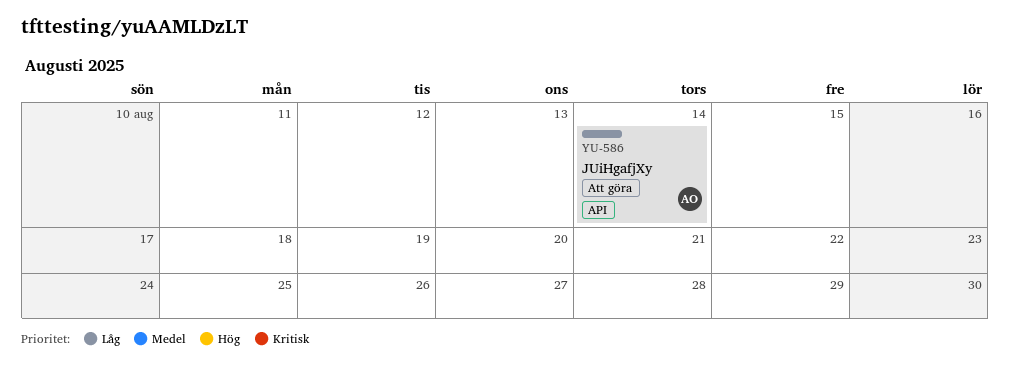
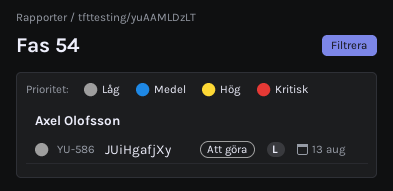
YU-586, due: Aug 14 -> Aug 13

